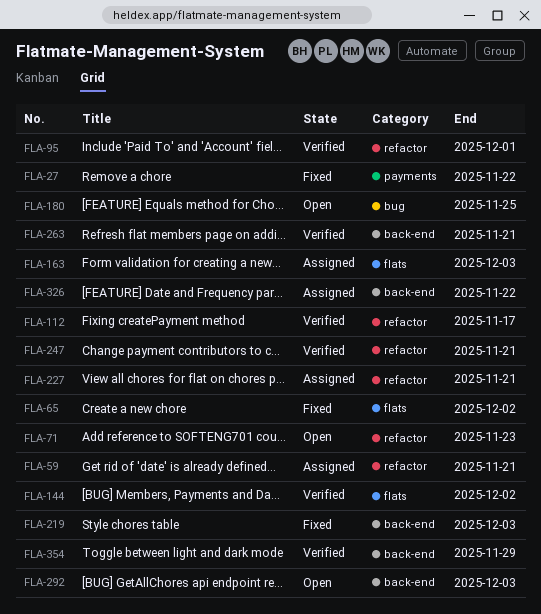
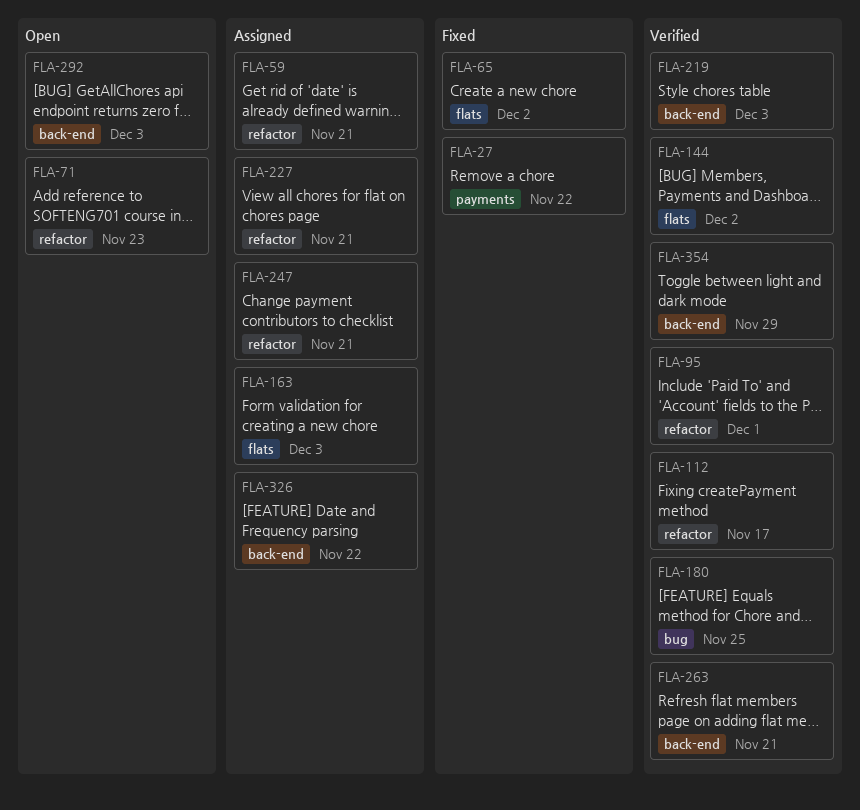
FLA-180, status: Open -> Verified
FLA-219, status: Fixed -> Verified
FLA-247, status: Verified -> Assigned

